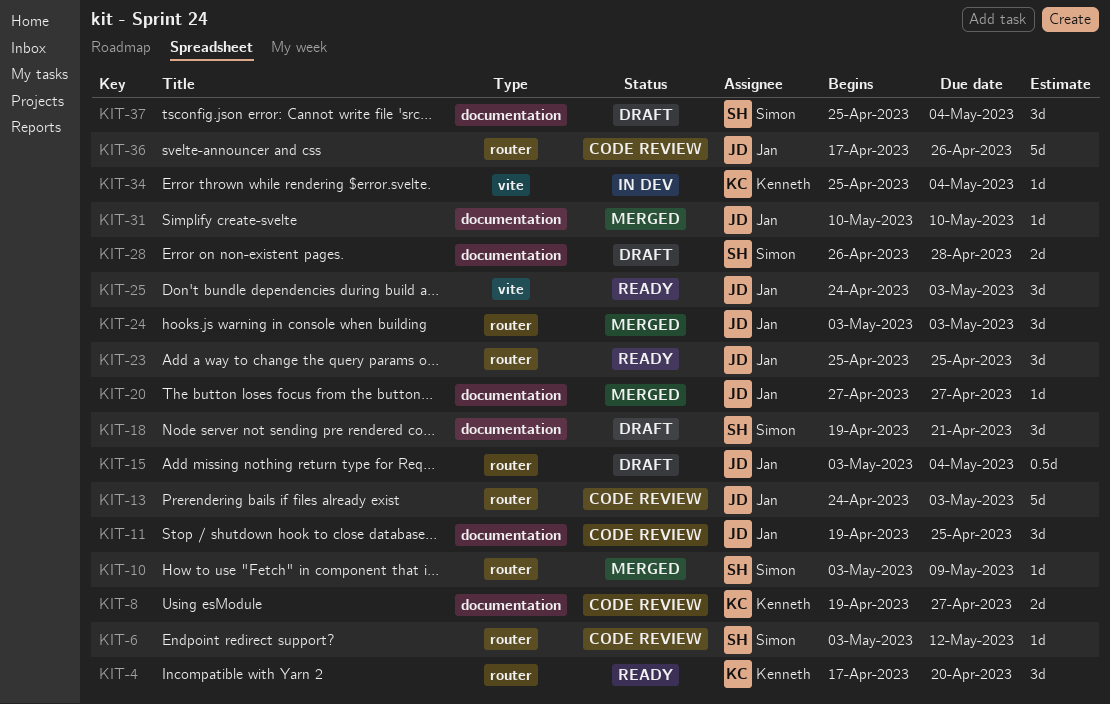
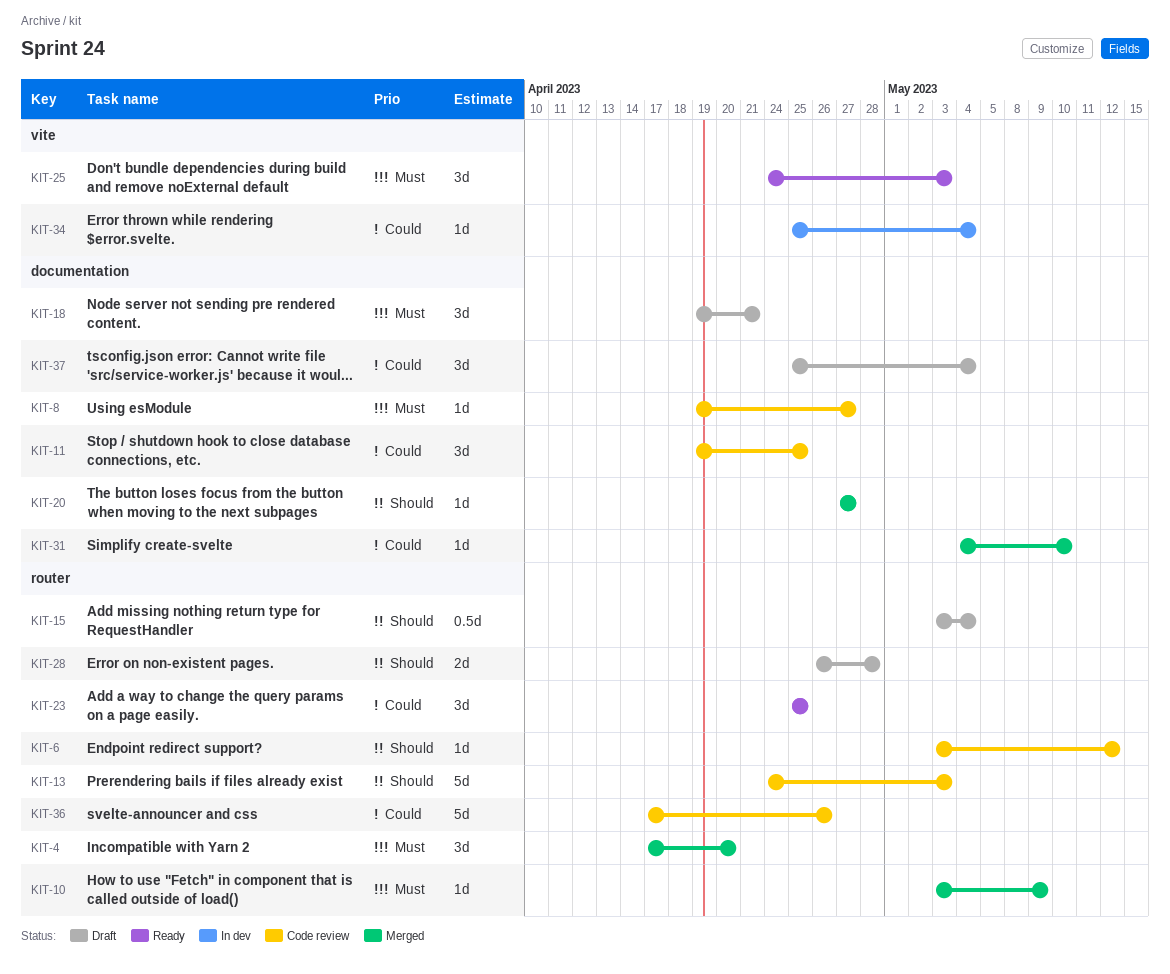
KIT-4, status: Ready -> Merged
KIT-8, estimate: 2d -> 1d
KIT-24: present -> none
KIT-28, label: documentation -> router
KIT-31, start: May 10 -> May 4

